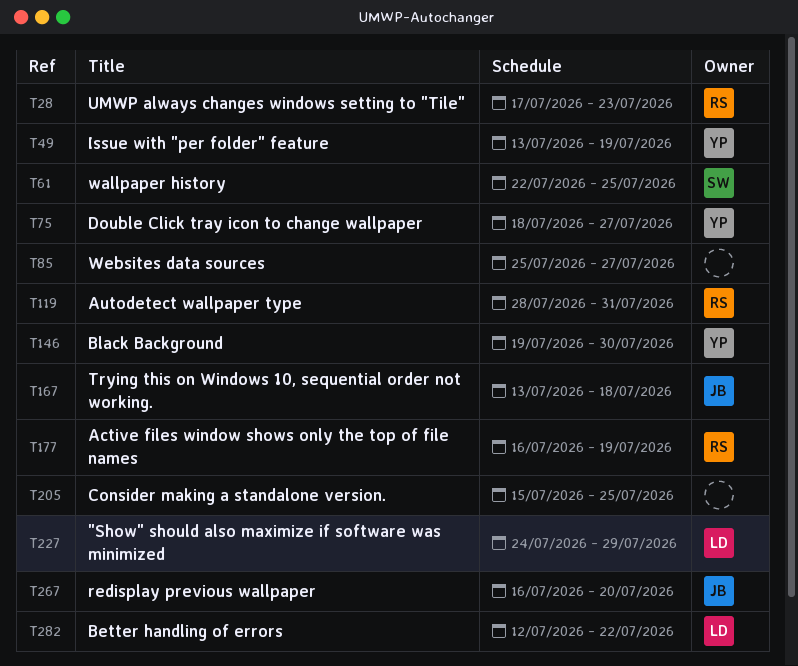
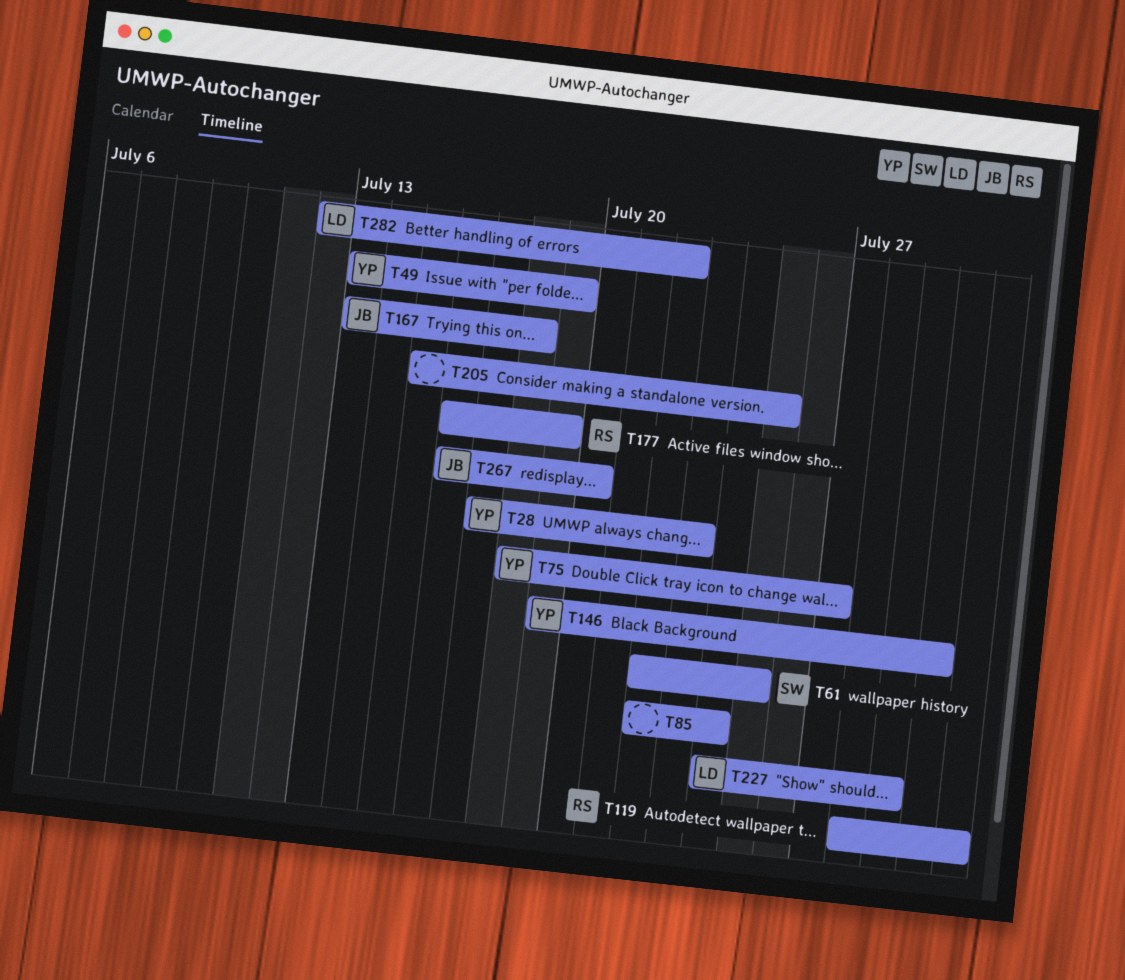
T28, owner: RS -> YP
T85, start: Jul 25 -> Jul 22
T85, due: Jul 27 -> Jul 24

